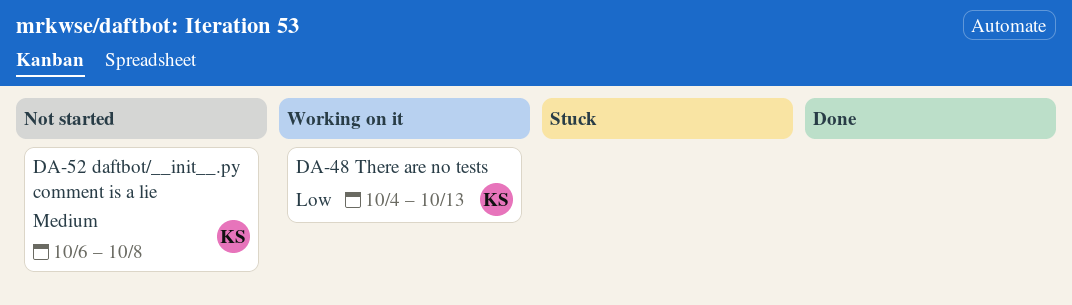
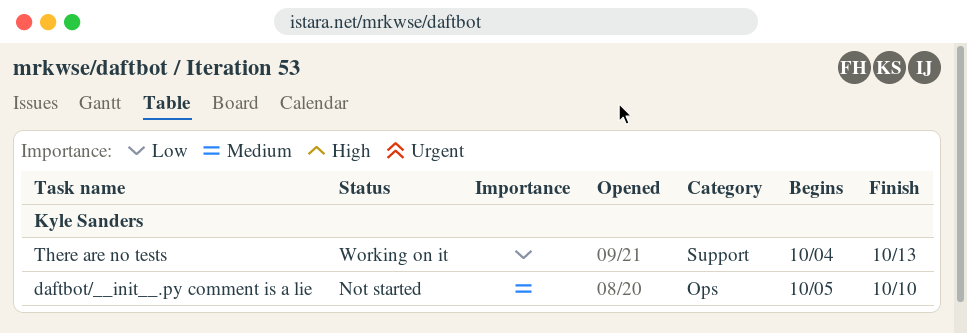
daftbot/__init__.py comment is a lie, start: Oct 6 -> Oct 5
daftbot/__init__.py comment is a lie, due: Oct 8 -> Oct 10

